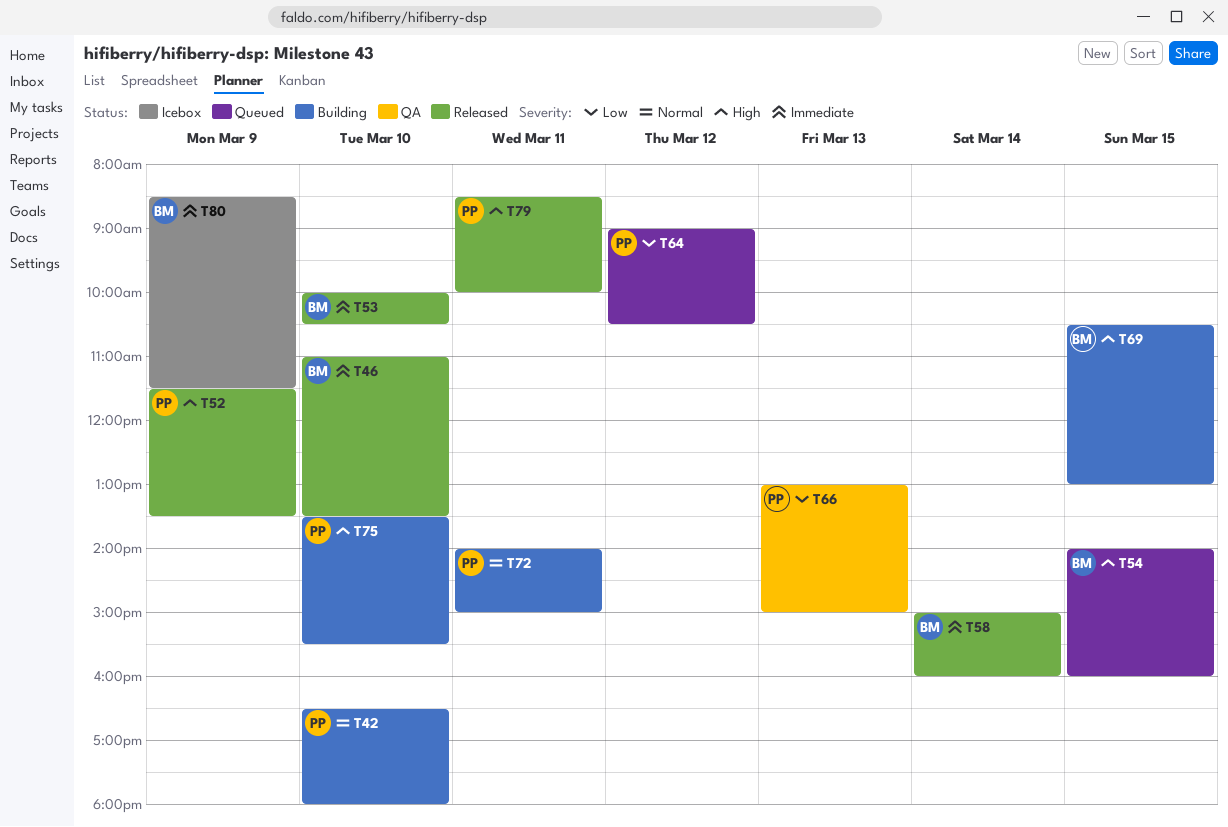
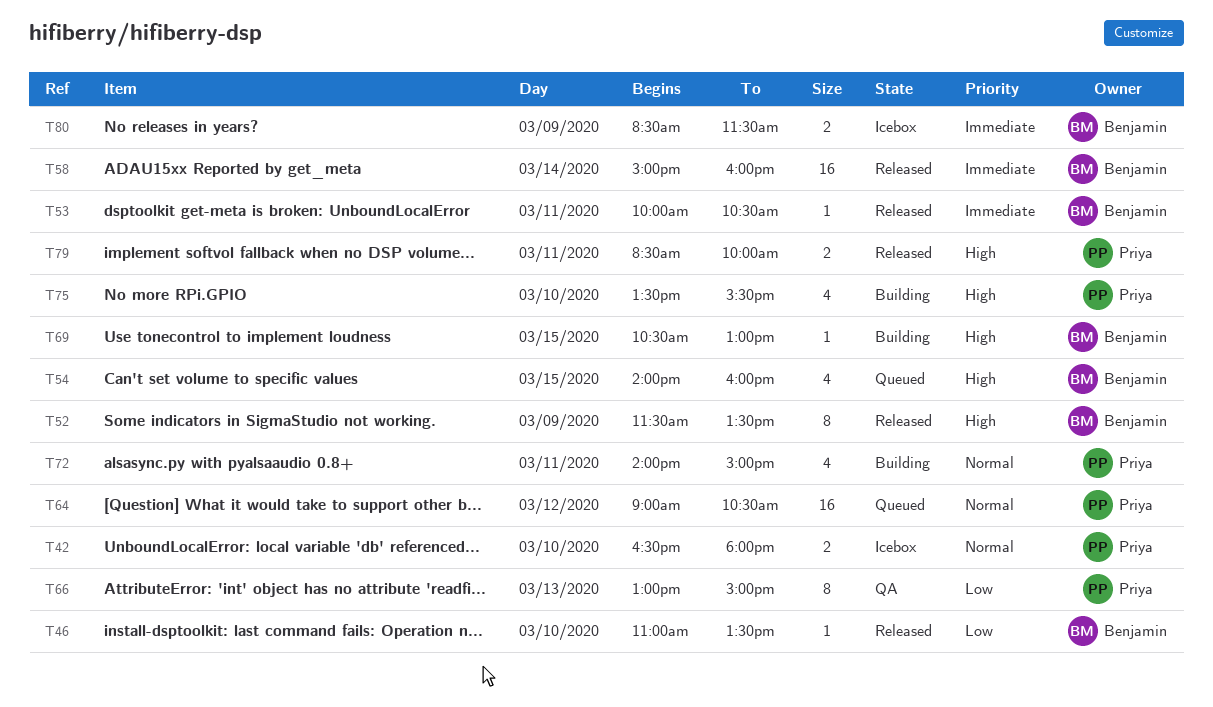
T42, status: Building -> Icebox
T46, priority: Immediate -> Low
T52, owner: Priya -> Benjamin
T53, day: Mar 10 -> Mar 11
T64, priority: Low -> Normal

